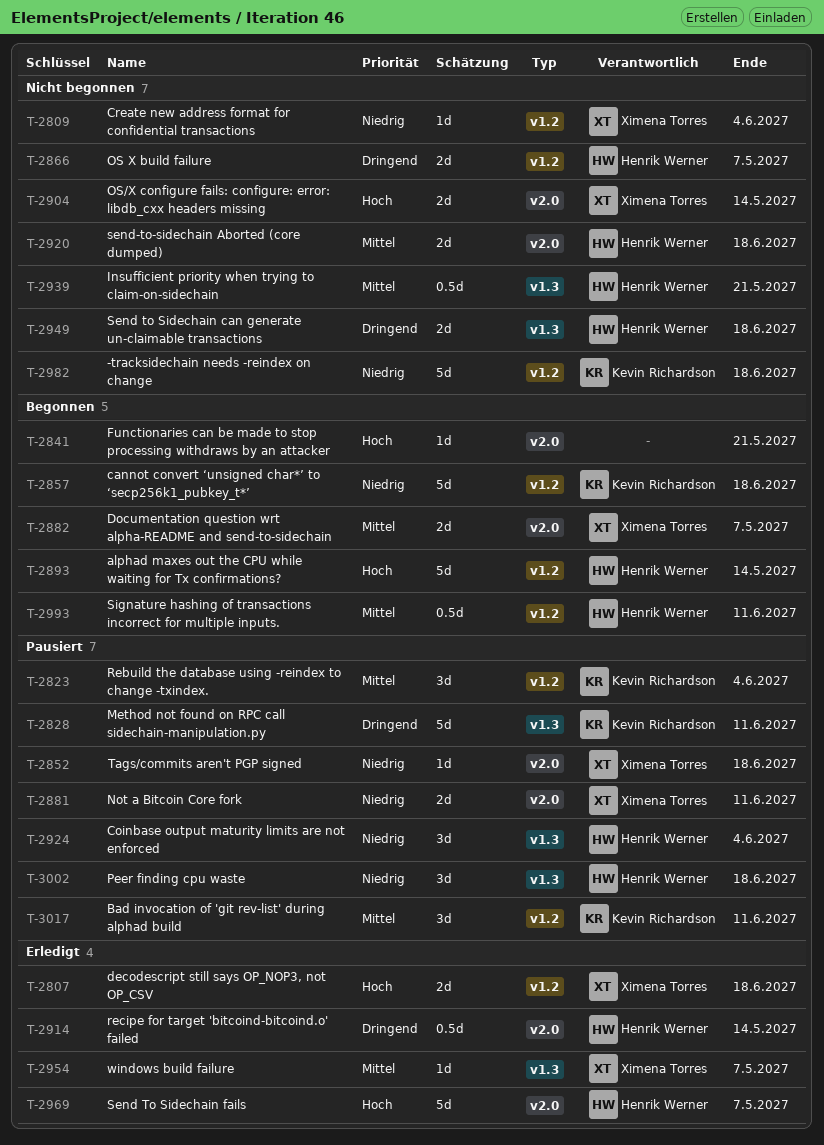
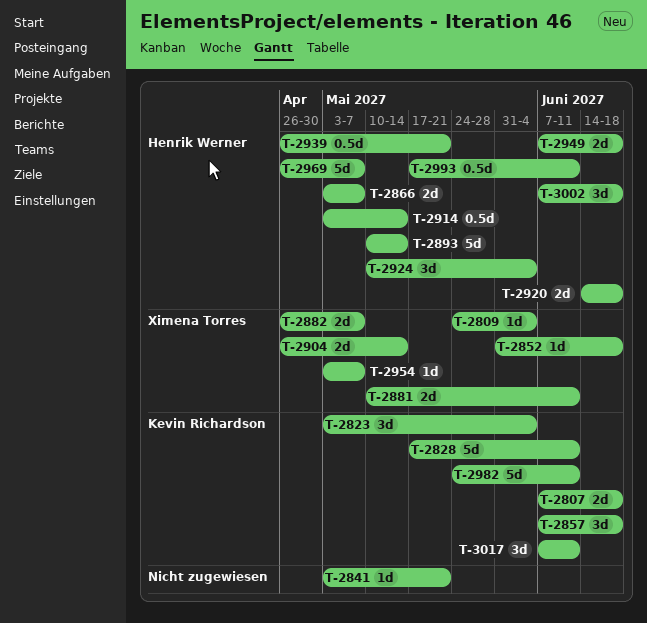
T-2807, owner: Ximena Torres -> Kevin Richardson
T-2857, estimate: 5d -> 3d
T-2982, due: Jun 18 -> Jun 11

